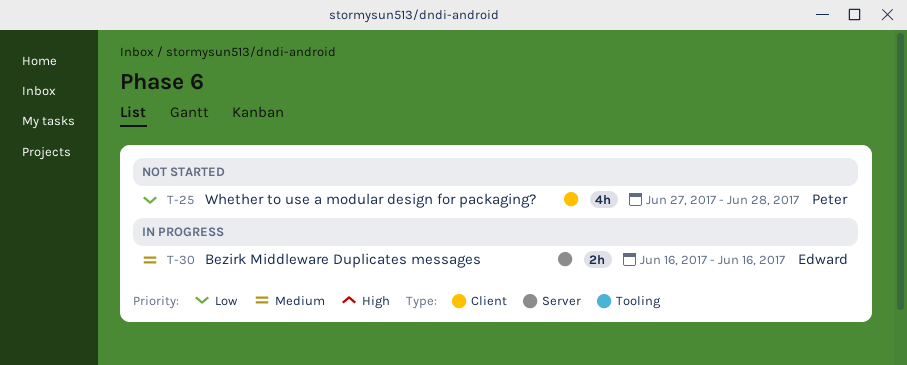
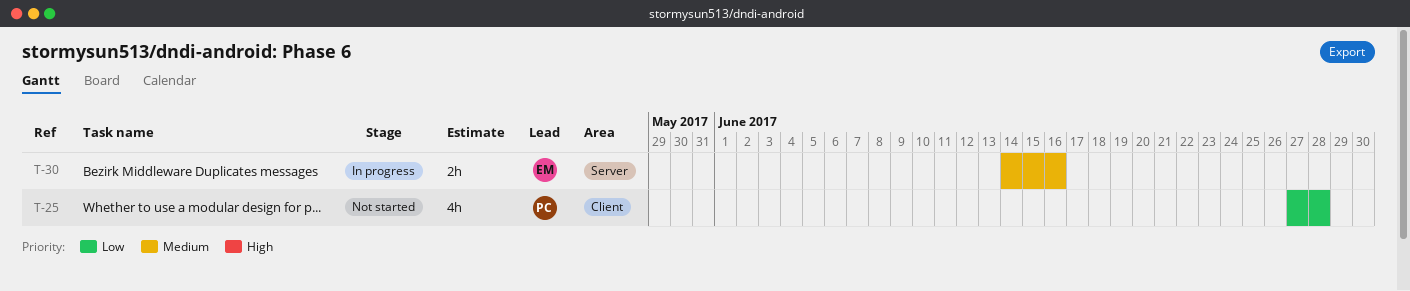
T-30, start: Jun 16 -> Jun 14

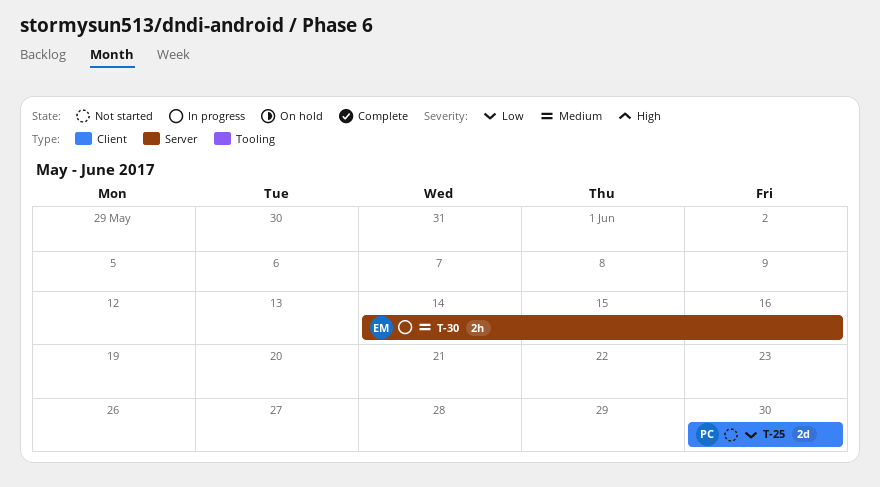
T-25, estimate: 4h -> 2d
T-25, start: Jun 27 -> Jun 30
T-25, due: Jun 28 -> Jun 30

